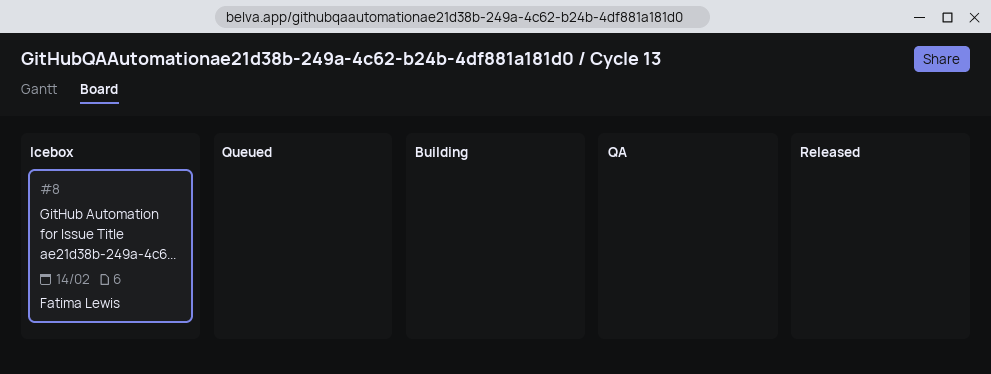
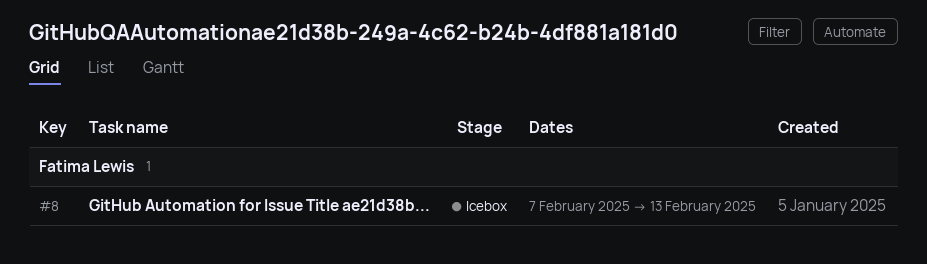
#8, due: Feb 14 -> Feb 13

